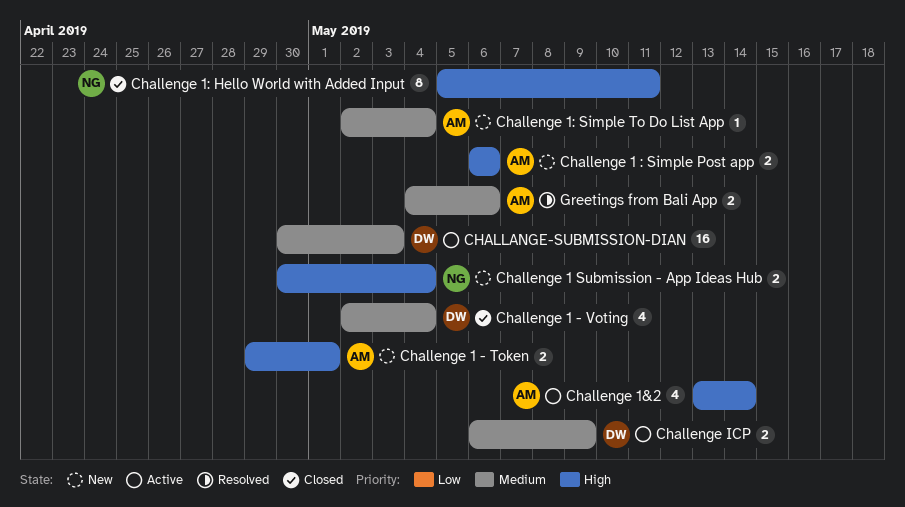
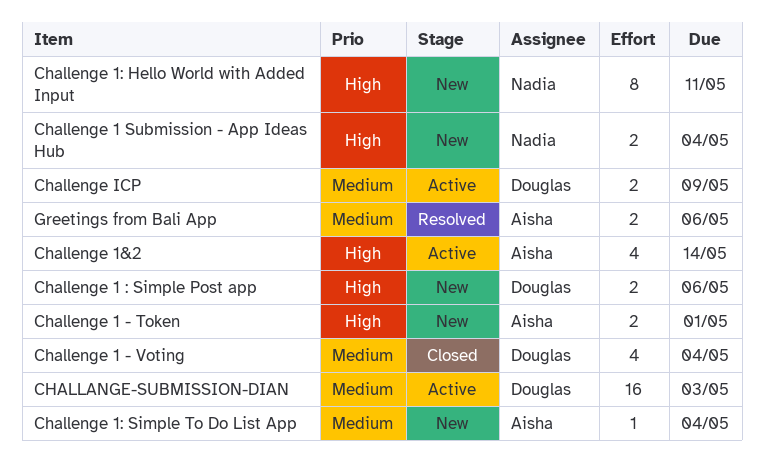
Challenge 1 : Simple Post app, owner: Aisha -> Douglas
Challenge 1: Hello World with Added Input, status: Closed -> New

